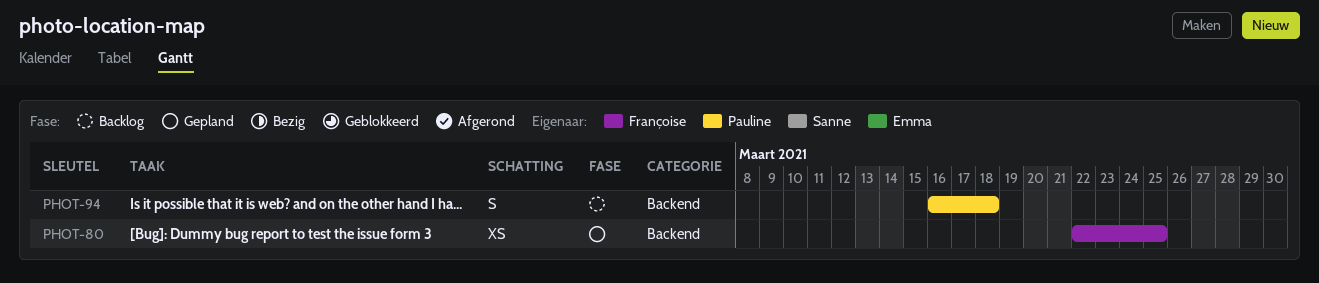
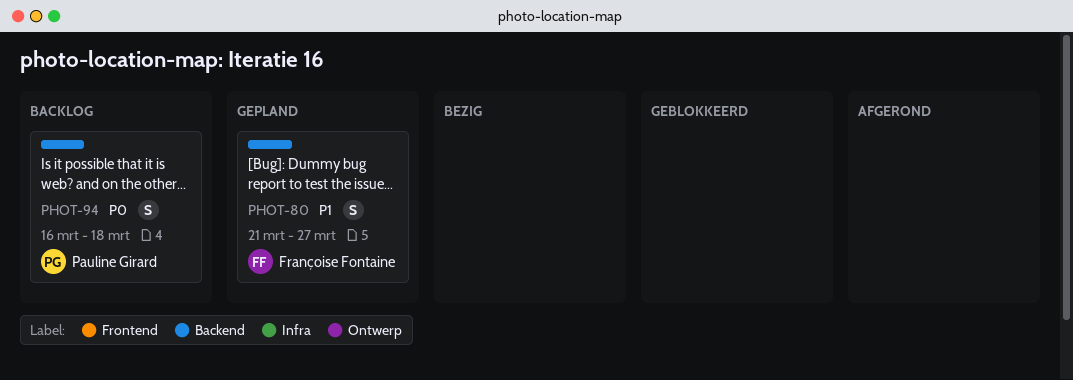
PHOT-80, estimate: XS -> S
PHOT-80, start: Mar 22 -> Mar 21
PHOT-80, due: Mar 25 -> Mar 27

